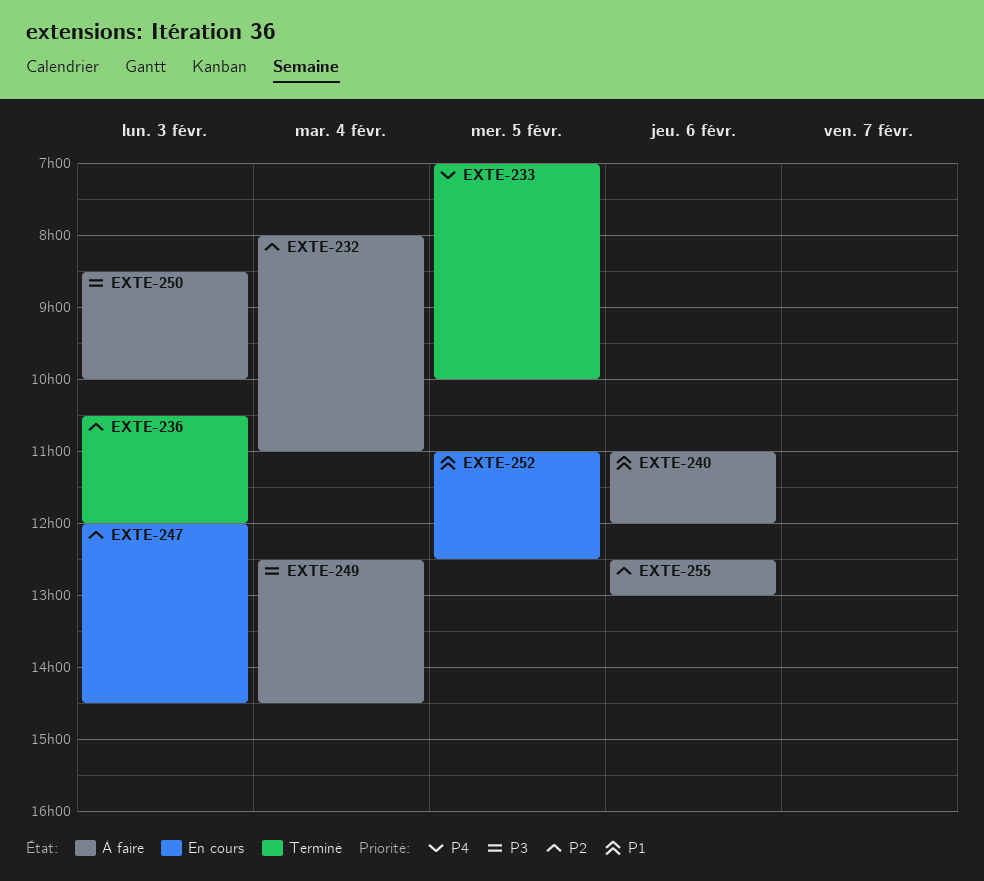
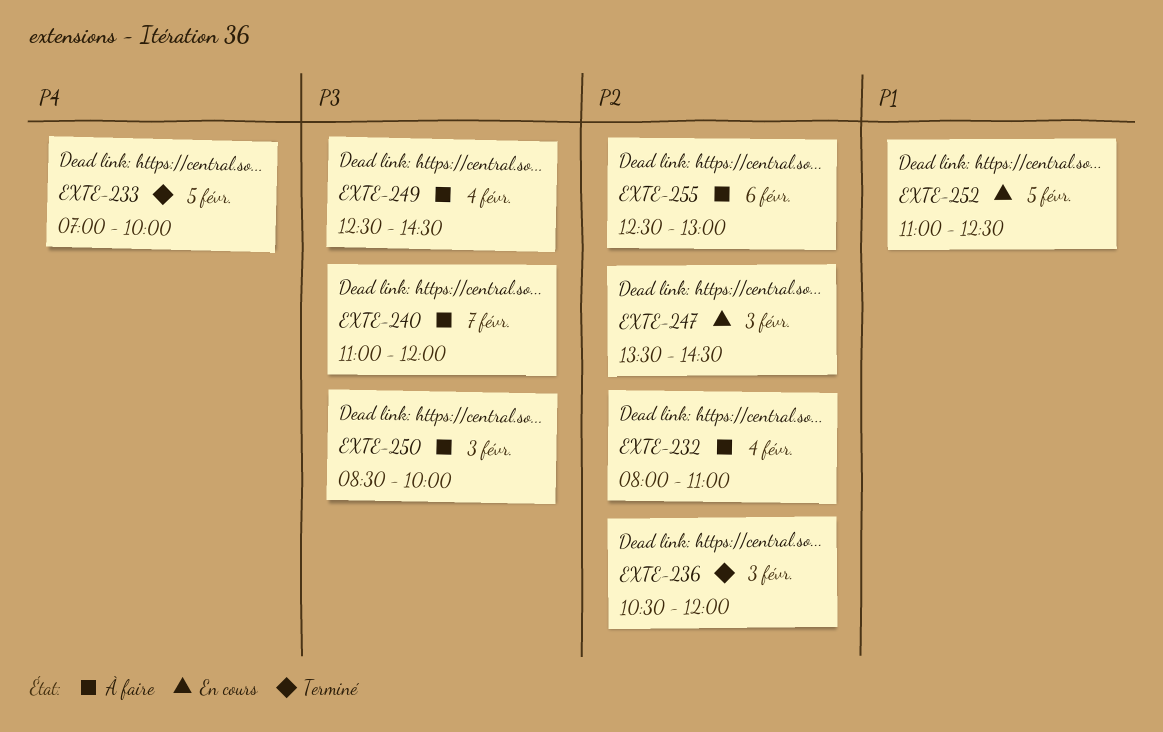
EXTE-240, priority: P1 -> P3
EXTE-240, day: Feb 6 -> Feb 7
EXTE-247, begins: 12:00 -> 13:30

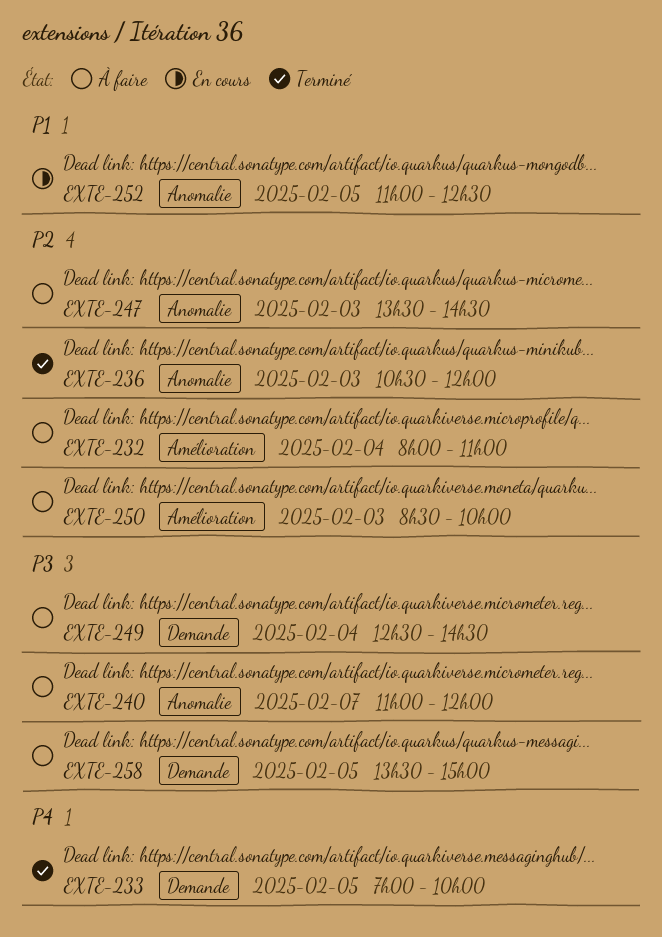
EXTE-247, status: En cours -> À faire
EXTE-250, priority: P3 -> P2
EXTE-255: present -> none
EXTE-258: none -> present

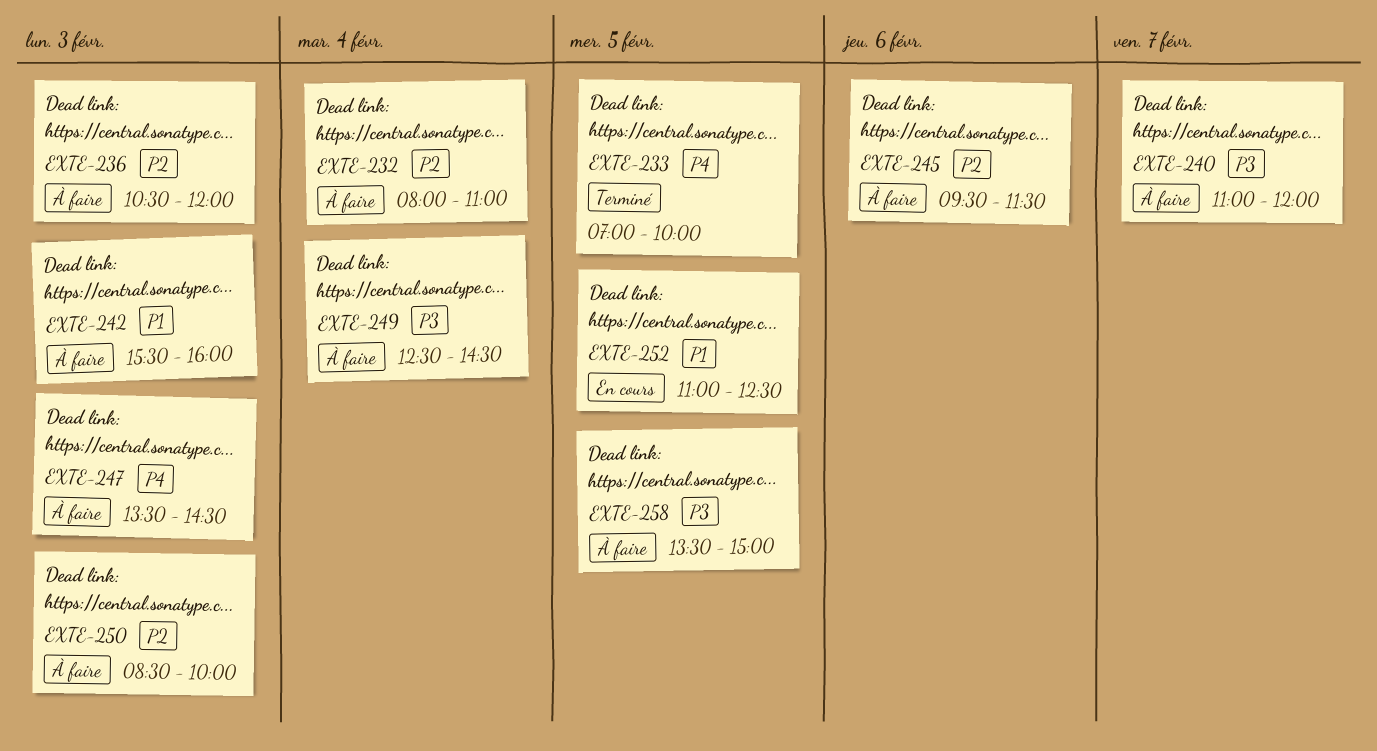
EXTE-236, status: Terminé -> À faire
EXTE-242: none -> present
EXTE-245: none -> present
EXTE-247, priority: P2 -> P4

